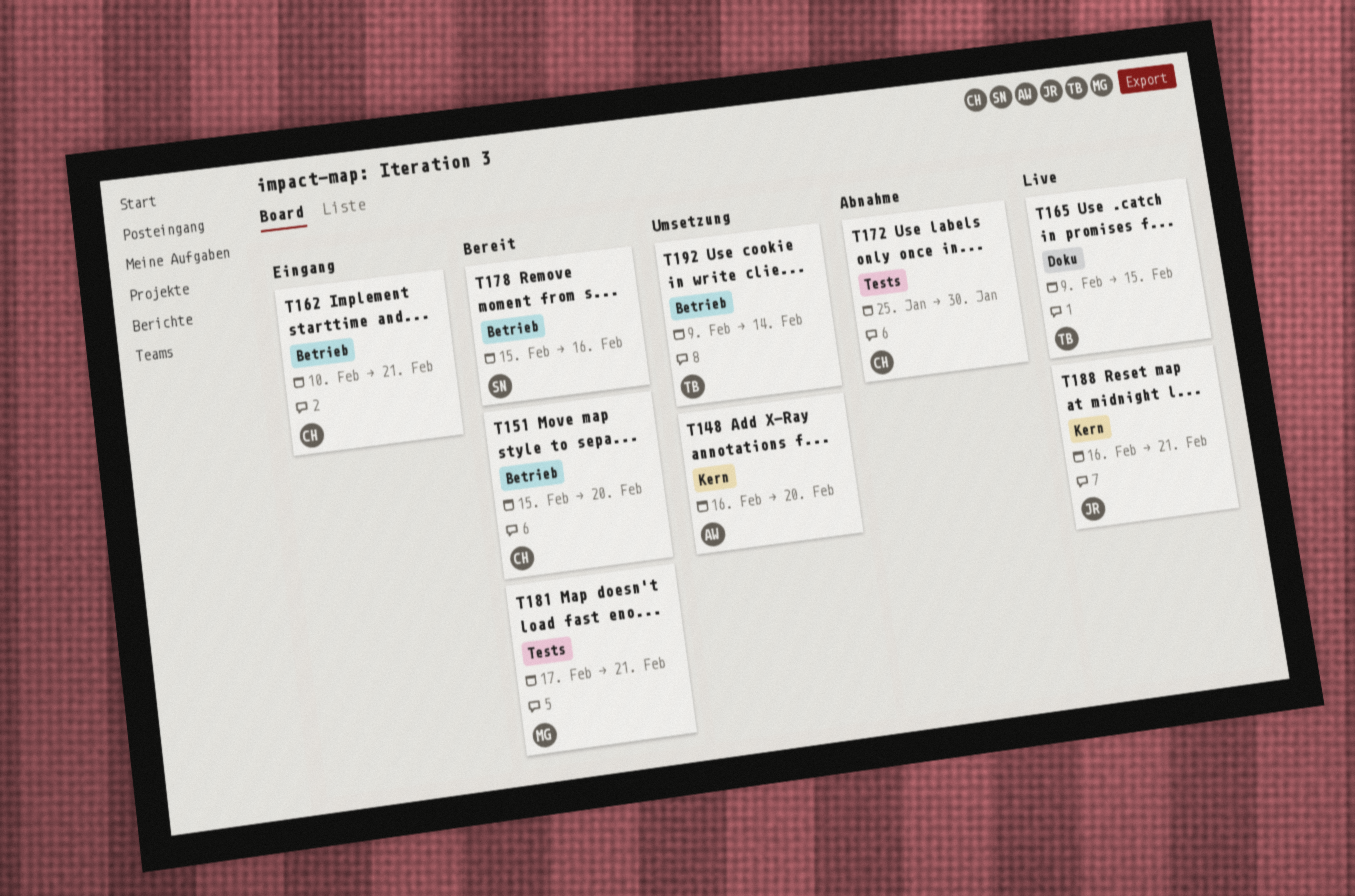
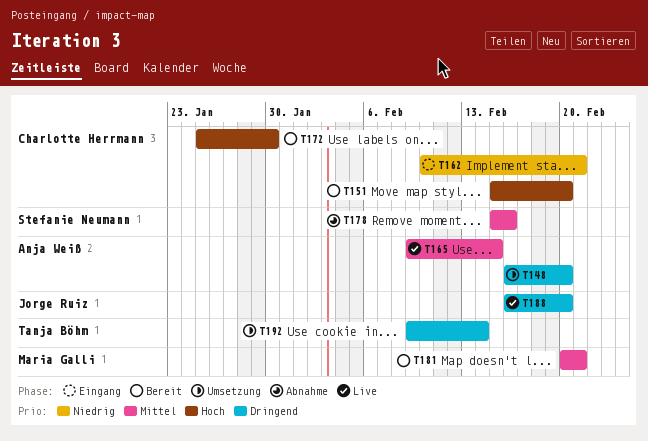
T165, owner: Tanja Böhm -> Anja Weiß
T172, status: Abnahme -> Bereit
T178, status: Bereit -> Abnahme
T181, start: Feb 17 -> Feb 20
T188, due: Feb 21 -> Feb 20

